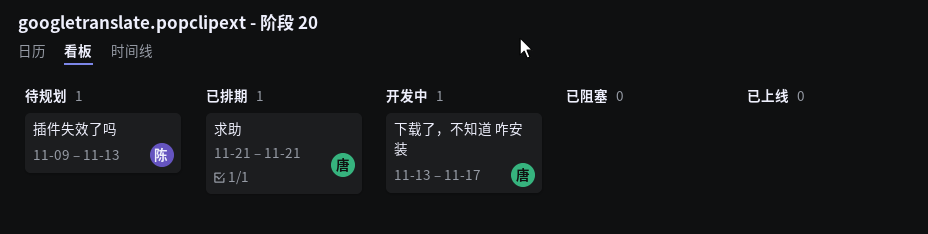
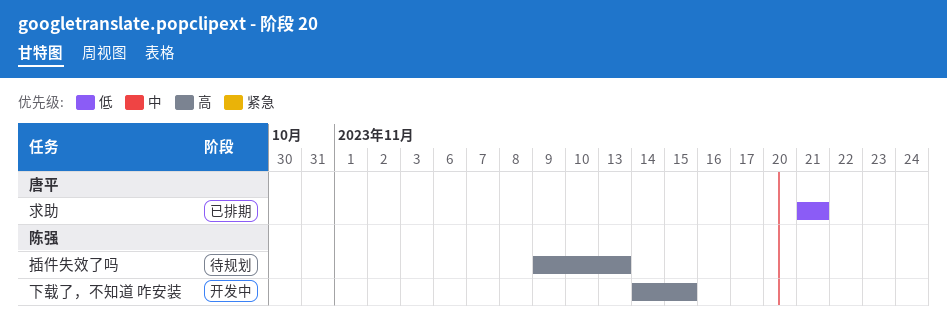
下载了，不知道 咋安装, owner: 唐平 -> 陈强
下载了，不知道 咋安装, start: Nov 13 -> Nov 14
下载了，不知道 咋安装, due: Nov 17 -> Nov 15

